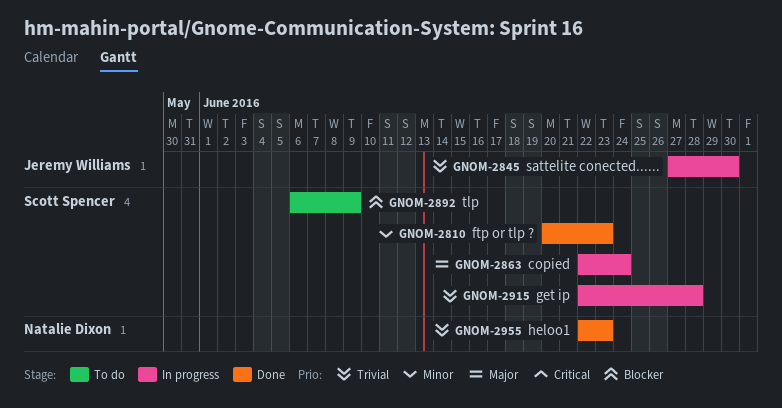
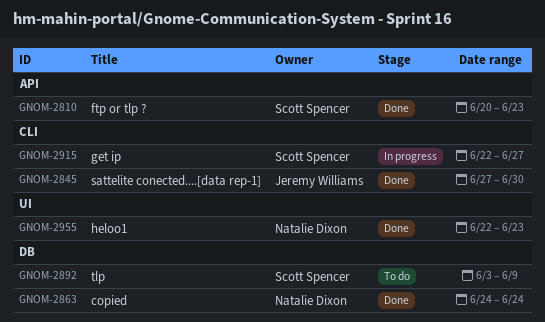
GNOM-2845, status: In progress -> Done
GNOM-2863, status: In progress -> Done
GNOM-2863, owner: Scott Spencer -> Natalie Dixon
GNOM-2863, start: Jun 22 -> Jun 24
GNOM-2892, start: Jun 6 -> Jun 3
GNOM-2915, due: Jun 28 -> Jun 27

